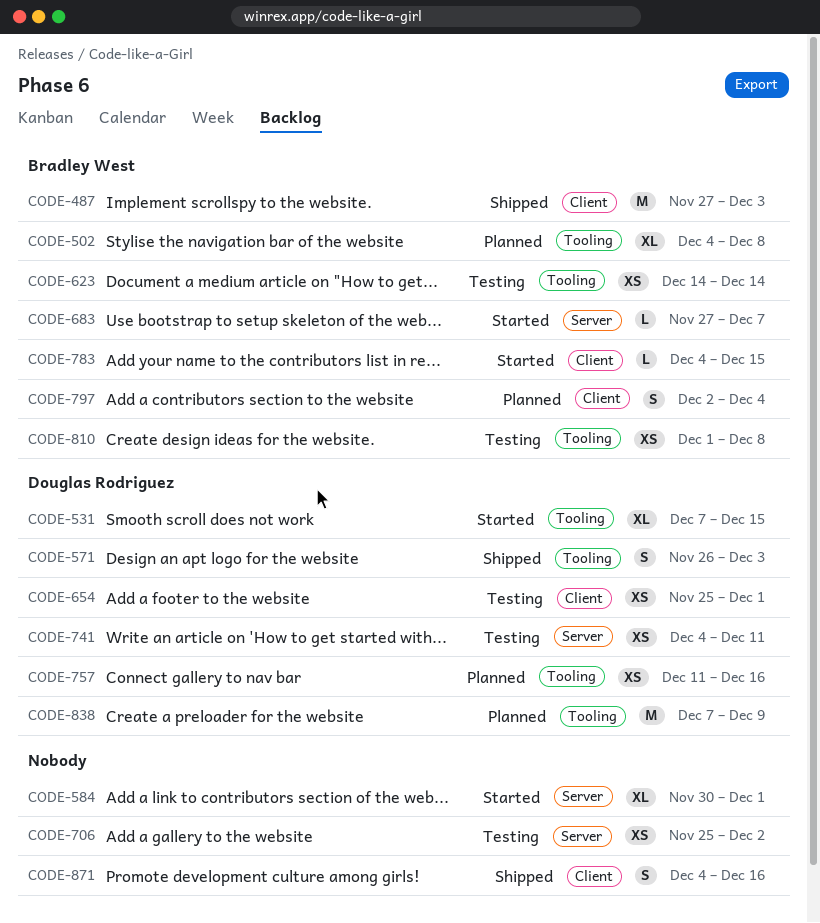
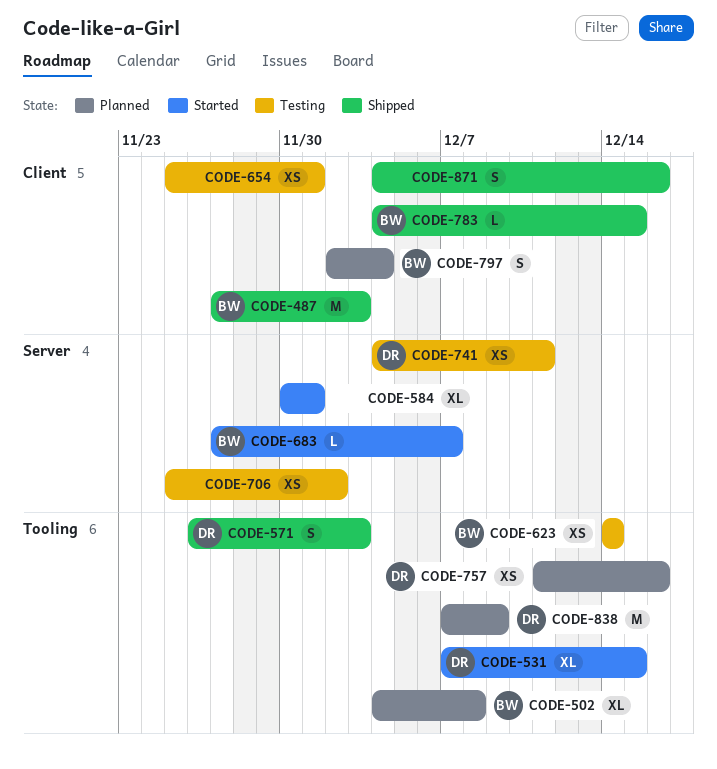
CODE-654, owner: Douglas Rodriguez -> none
CODE-783, status: Started -> Shipped
CODE-810: present -> none

